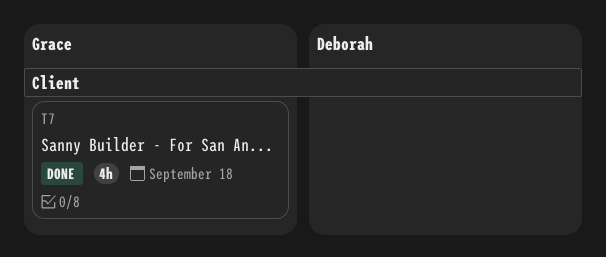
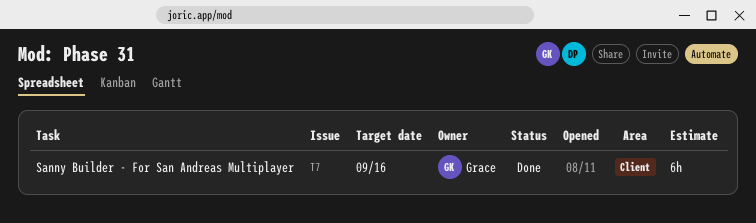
T7, estimate: 4h -> 6h
T7, due: Sep 18 -> Sep 16

